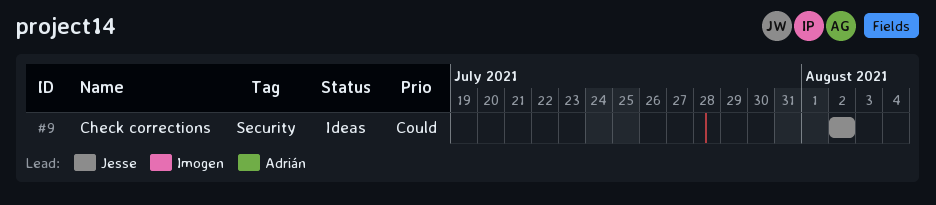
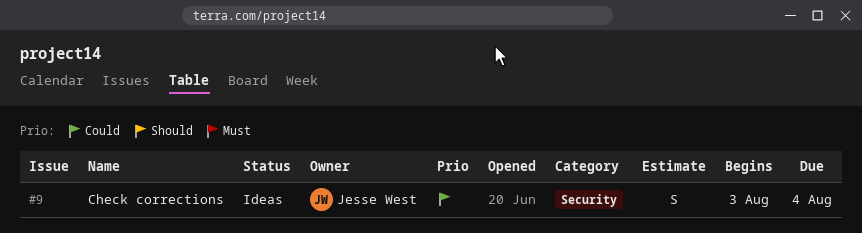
#9, start: Aug 2 -> Aug 3
#9, due: Aug 2 -> Aug 4

